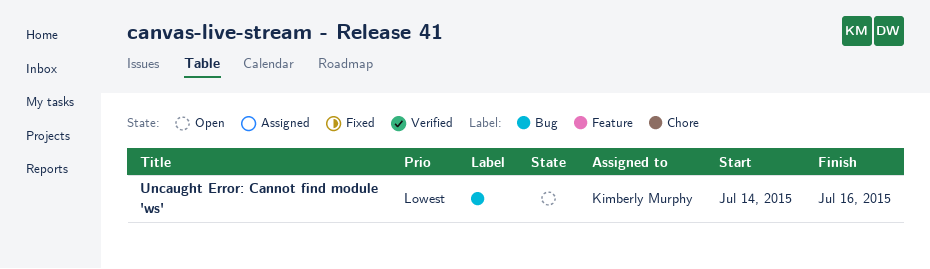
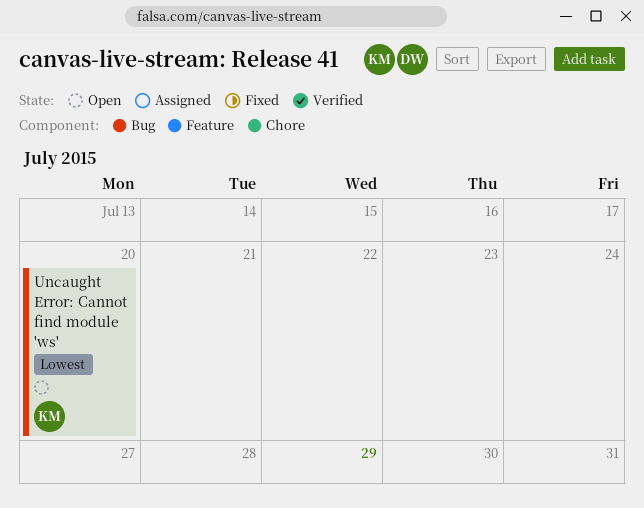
Uncaught Error: Cannot find module 'ws', due: Jul 16 -> Jul 20

